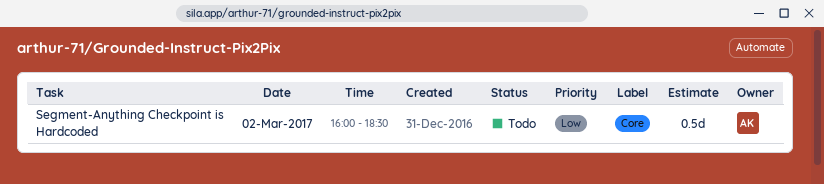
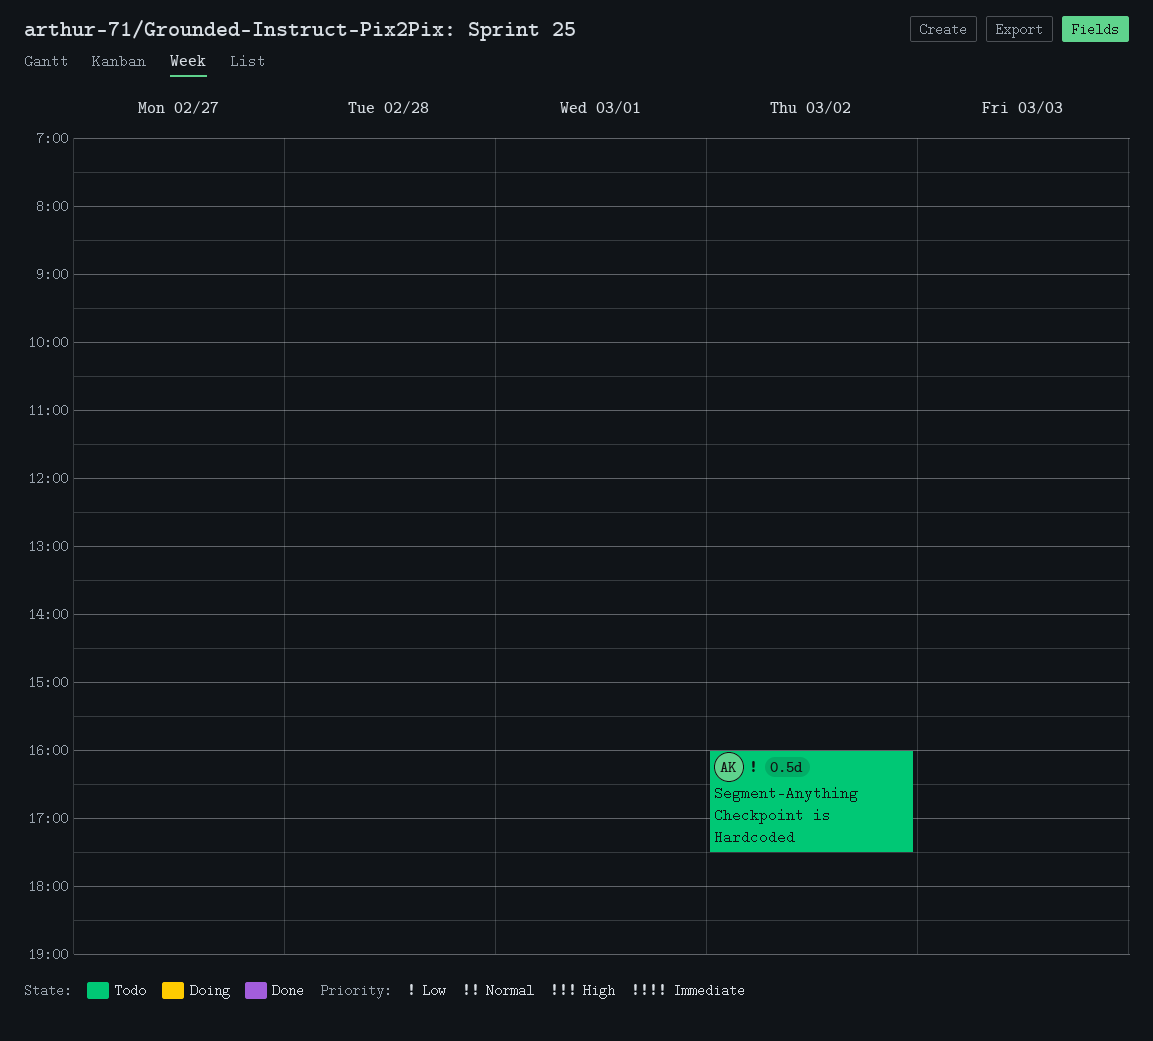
Segment-Anything Checkpoint is Hardcoded, ends: 18:30 -> 17:30

